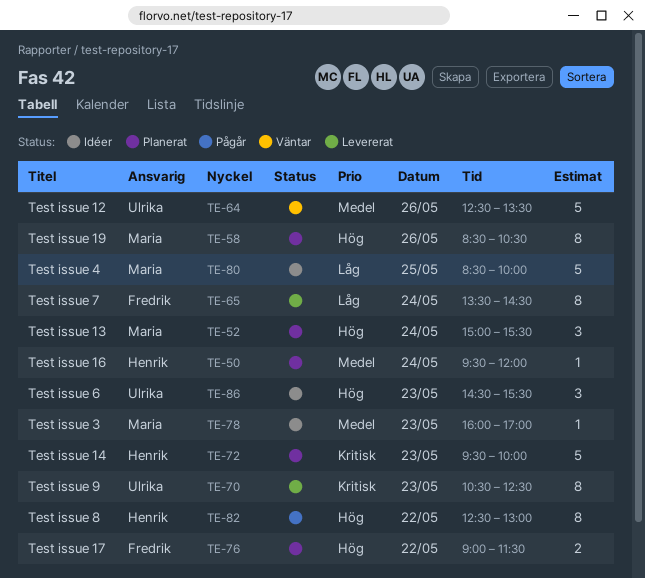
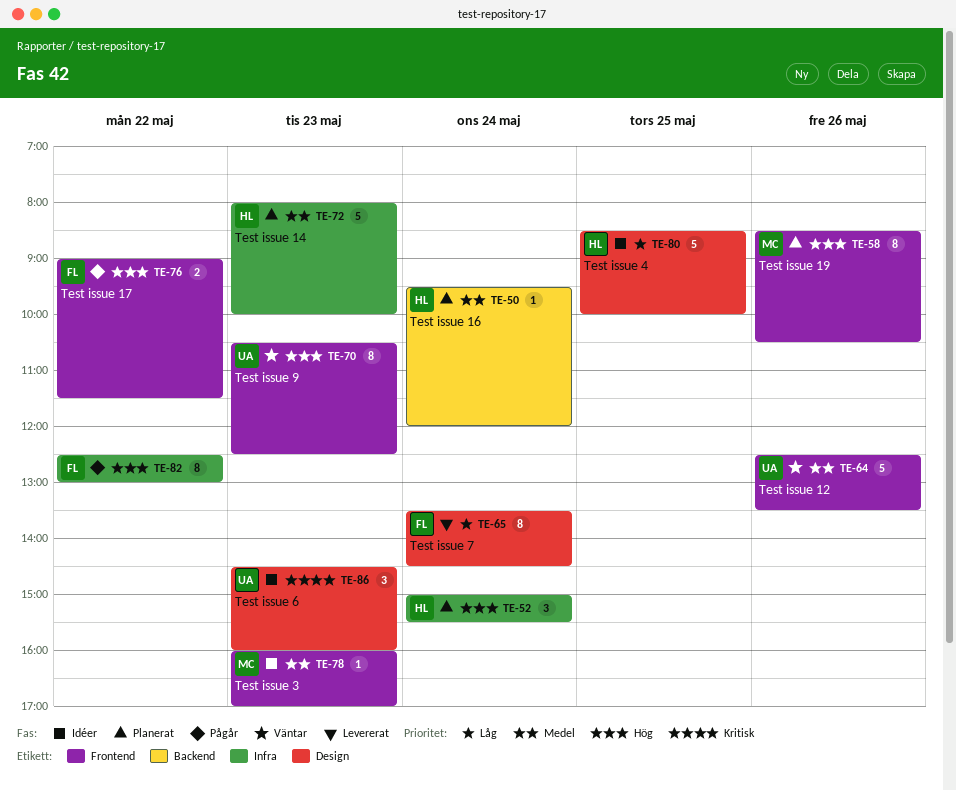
TE-52, owner: Maria -> Henrik
TE-70, status: Levererat -> Väntar
TE-70, priority: Kritisk -> Hög
TE-72, priority: Kritisk -> Medel
TE-72, begins: 09:30 -> 08:00
TE-76, status: Planerat -> Pågår
TE-80, owner: Maria -> Henrik
TE-82, owner: Henrik -> Fredrik
TE-86, priority: Hög -> Kritisk
TE-86, ends: 15:30 -> 16:00

